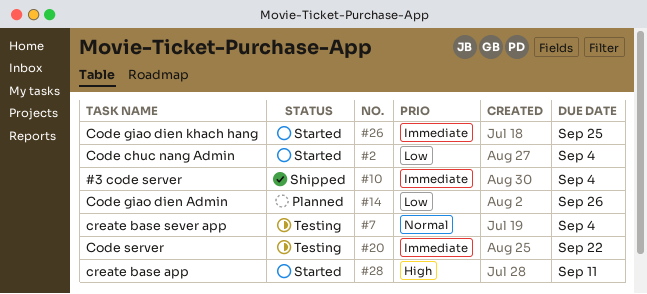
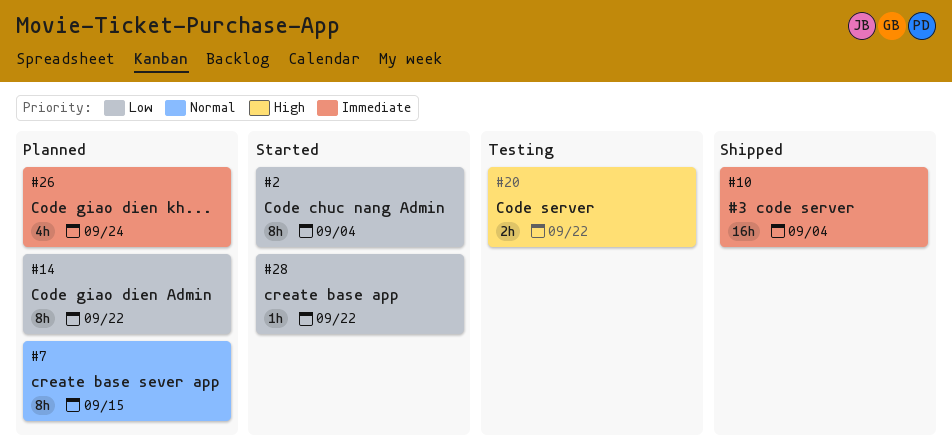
#7, status: Testing -> Planned
#7, due: Sep 4 -> Sep 15
#14, due: Sep 26 -> Sep 22
#20, priority: Immediate -> High
#26, status: Started -> Planned
#26, due: Sep 25 -> Sep 24
#28, priority: High -> Low
#28, due: Sep 11 -> Sep 22

